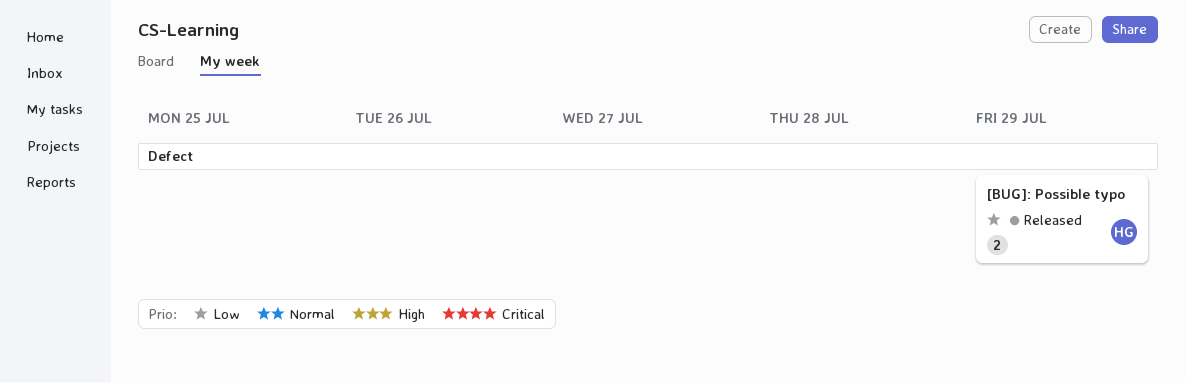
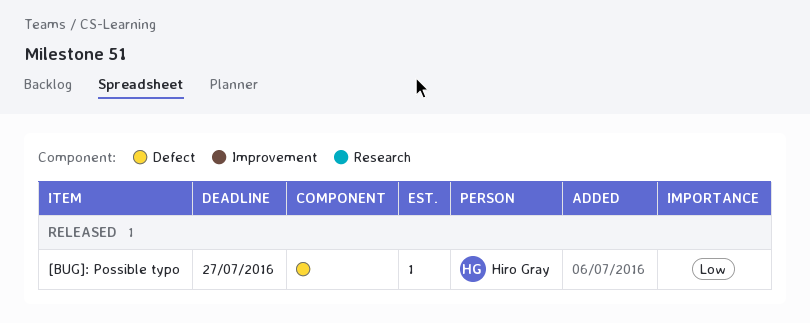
[BUG]: Possible typo, estimate: 2 -> 1
[BUG]: Possible typo, due: Jul 29 -> Jul 27

